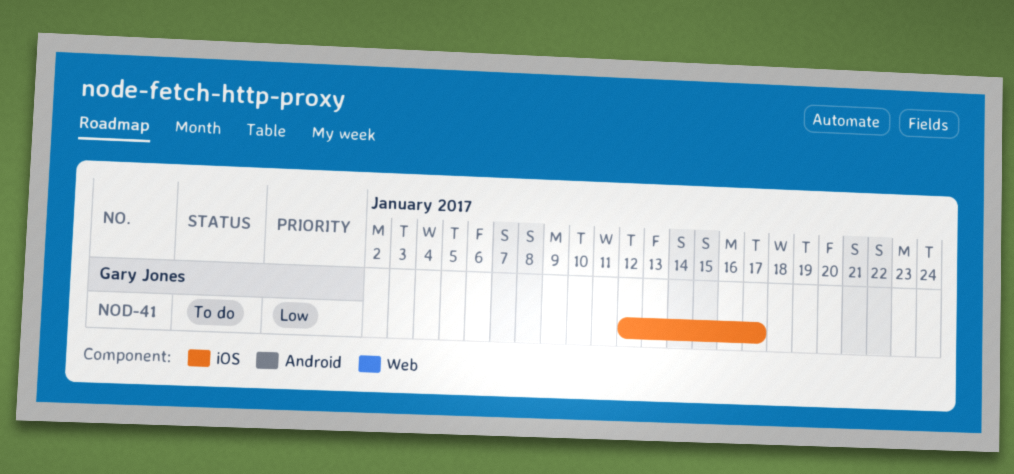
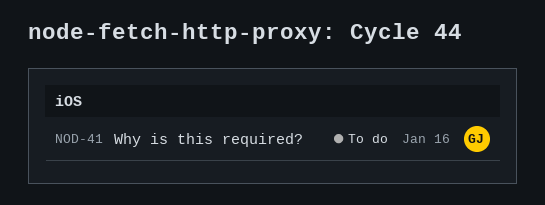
NOD-41, due: Jan 17 -> Jan 16

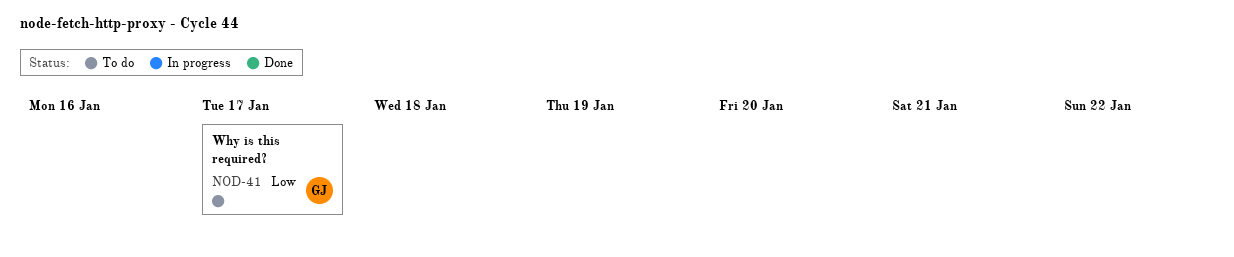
NOD-41, due: Jan 16 -> Jan 17

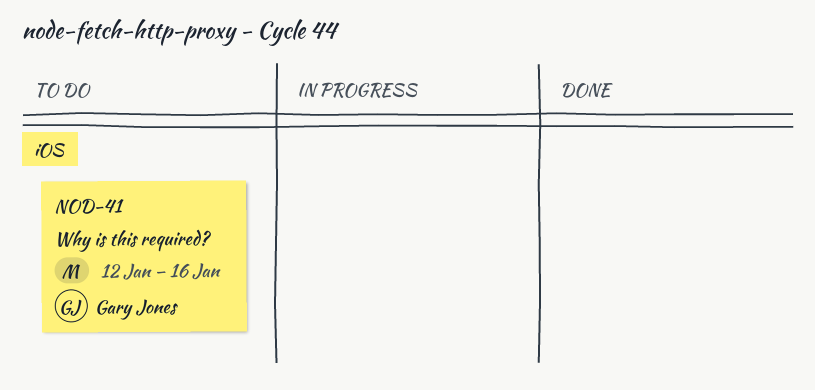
NOD-41, due: Jan 17 -> Jan 16

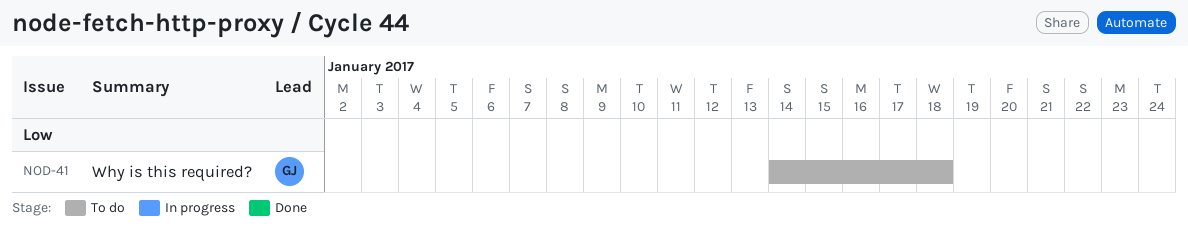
NOD-41, start: Jan 12 -> Jan 14
NOD-41, due: Jan 16 -> Jan 18

